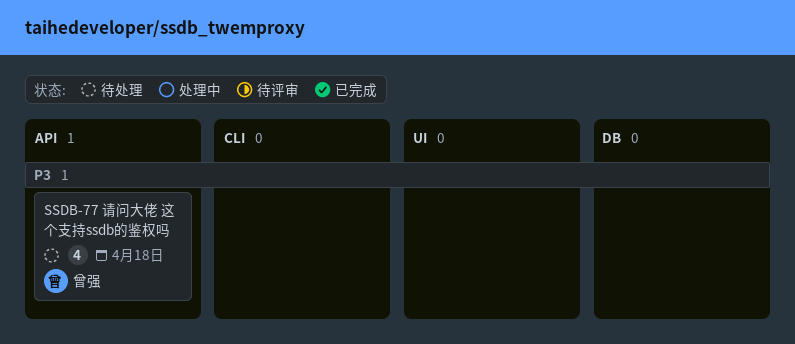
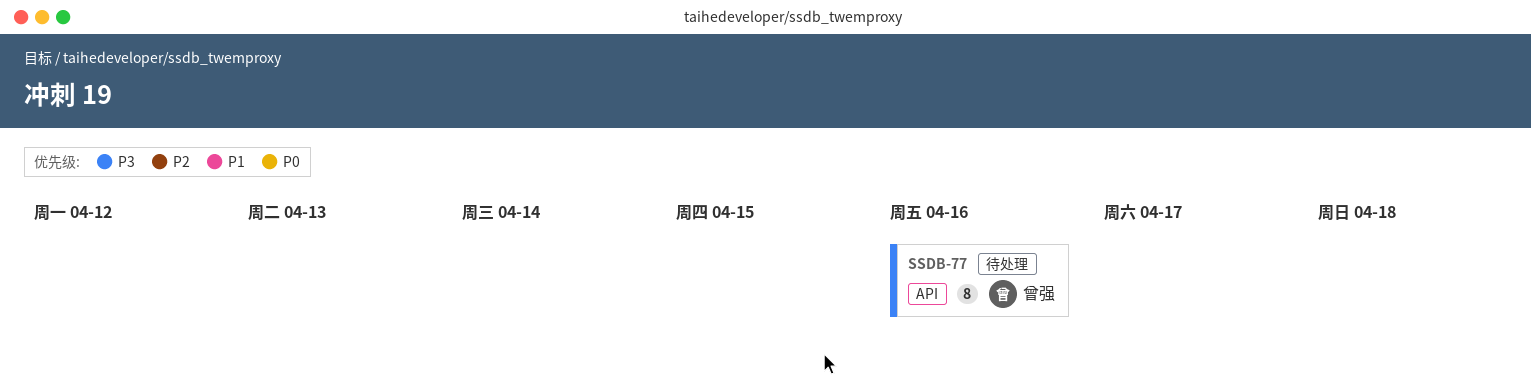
SSDB-77, estimate: 4 -> 8
SSDB-77, due: Apr 18 -> Apr 16

